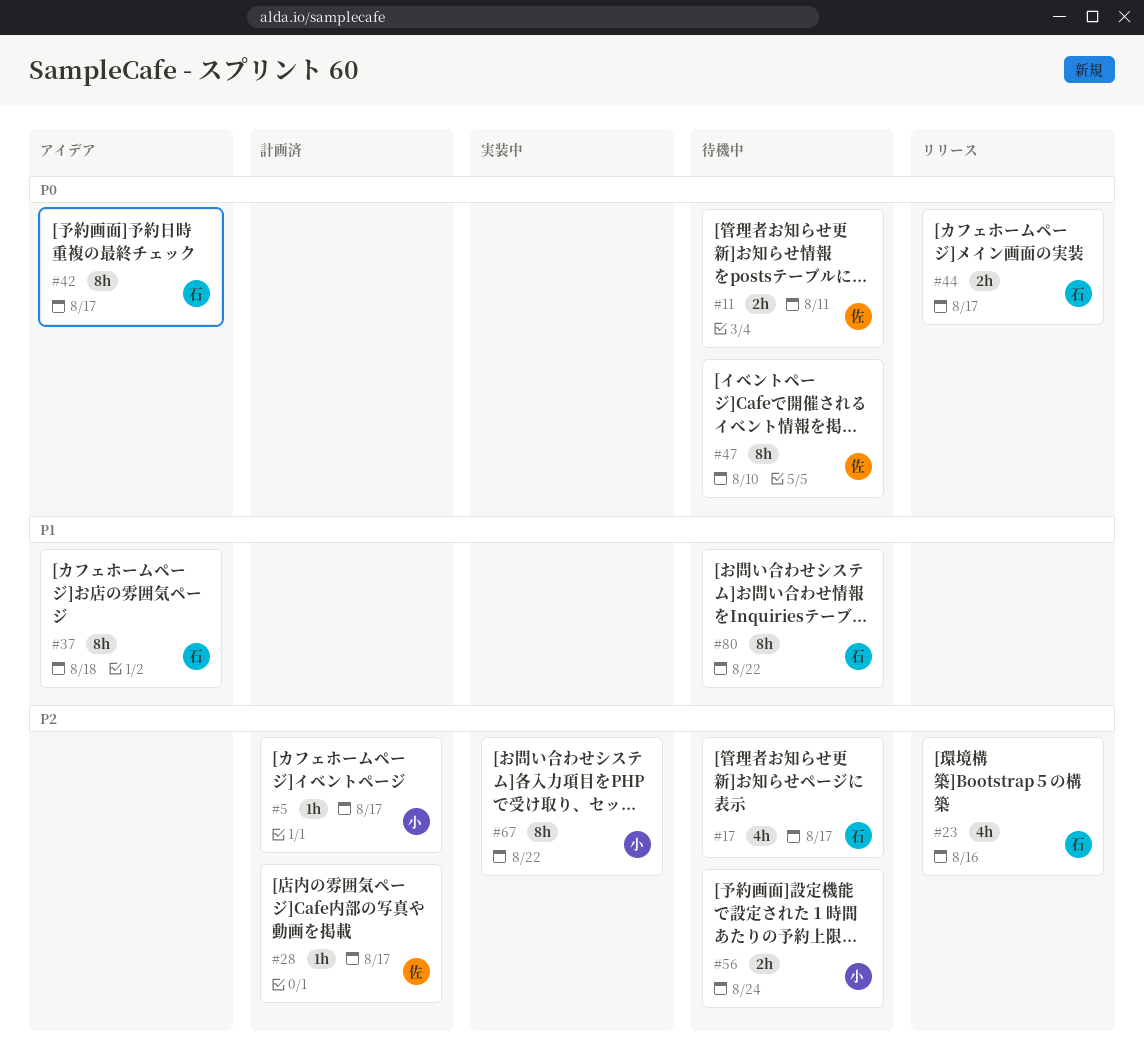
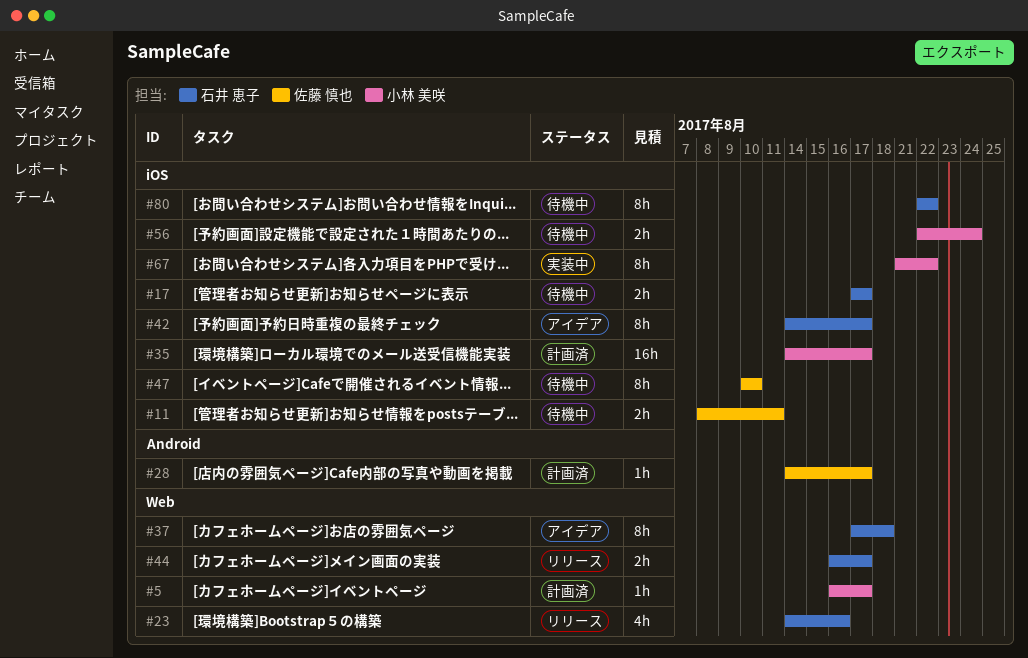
#17, estimate: 4h -> 2h
#35: none -> present

